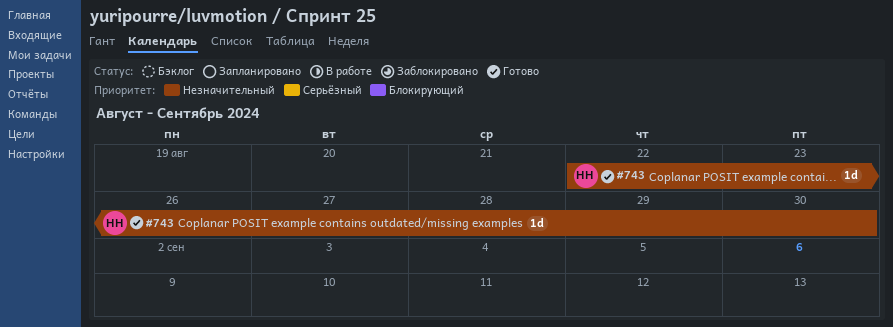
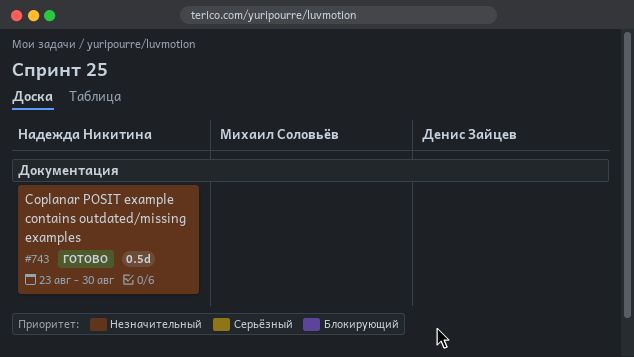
#743, estimate: 1d -> 0.5d
#743, start: Aug 22 -> Aug 23

